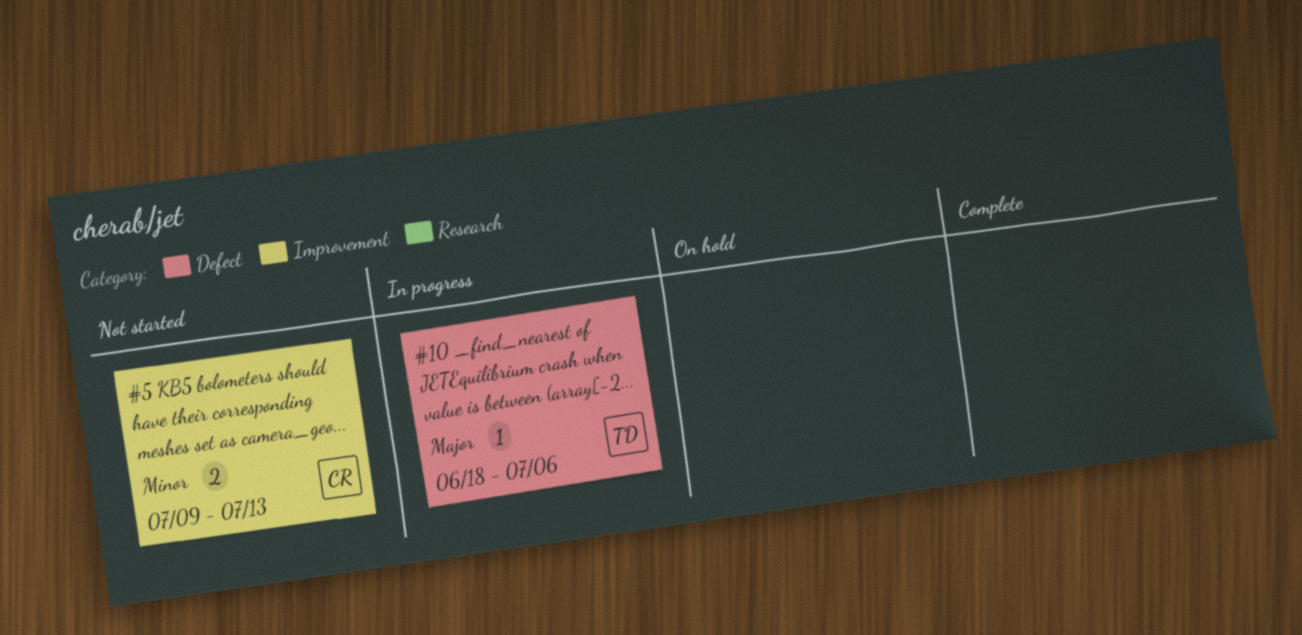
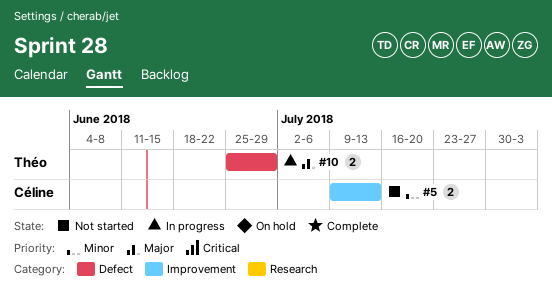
#10, estimate: 1 -> 2
#10, start: Jun 18 -> Jun 25
#10, due: Jul 6 -> Jun 29

